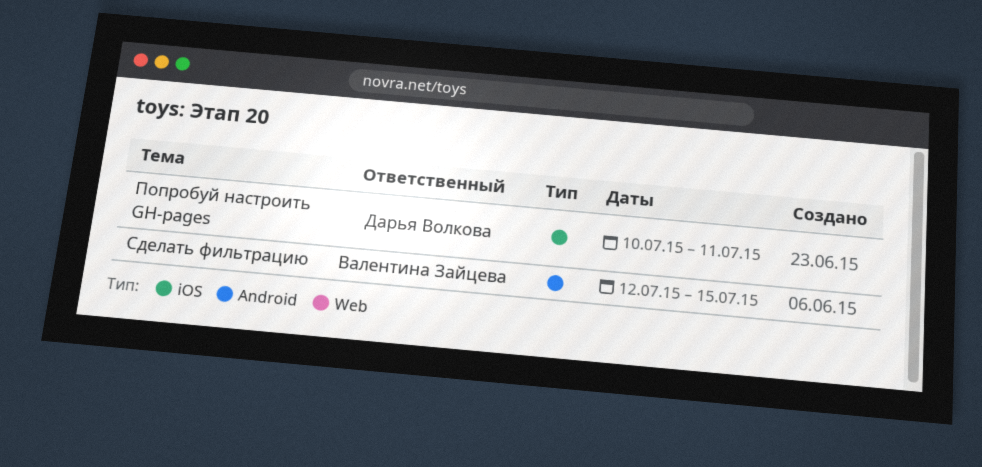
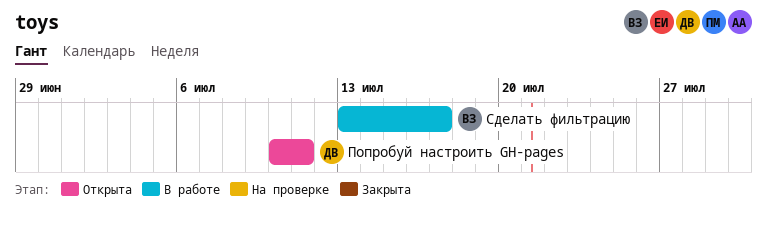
Сделать фильтрацию, start: Jul 12 -> Jul 13
Сделать фильтрацию, due: Jul 15 -> Jul 17

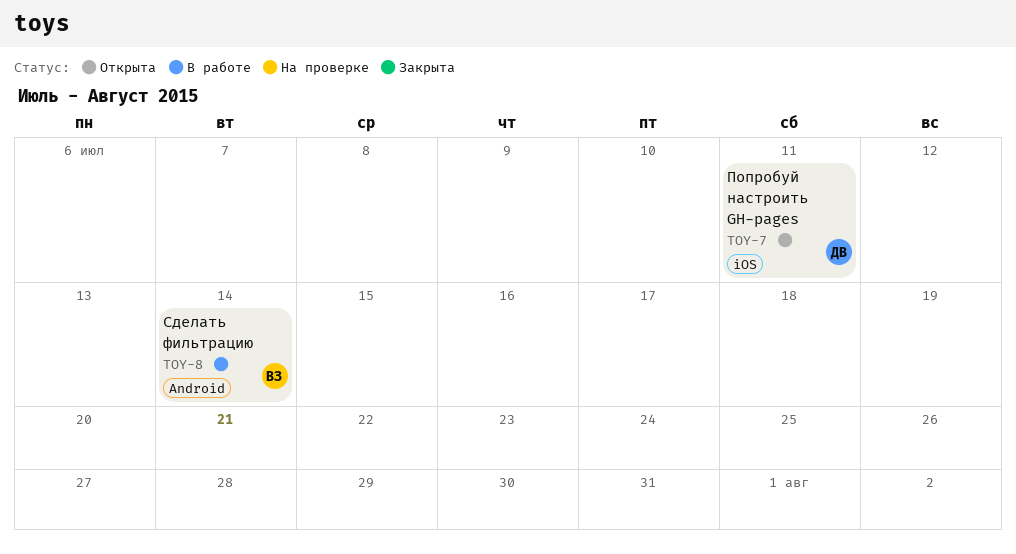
Сделать фильтрацию, due: Jul 17 -> Jul 14

